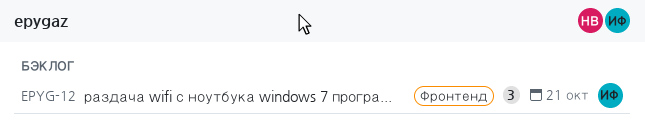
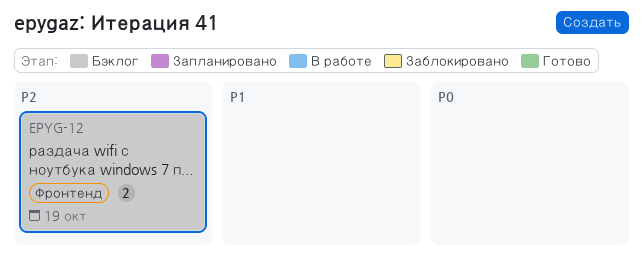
EPYG-12, estimate: 3 -> 2
EPYG-12, due: Oct 21 -> Oct 19

